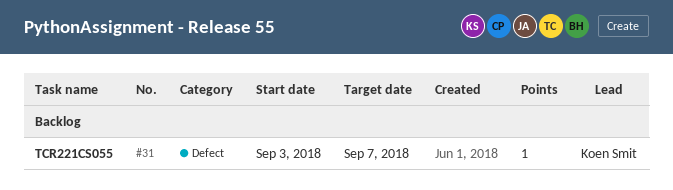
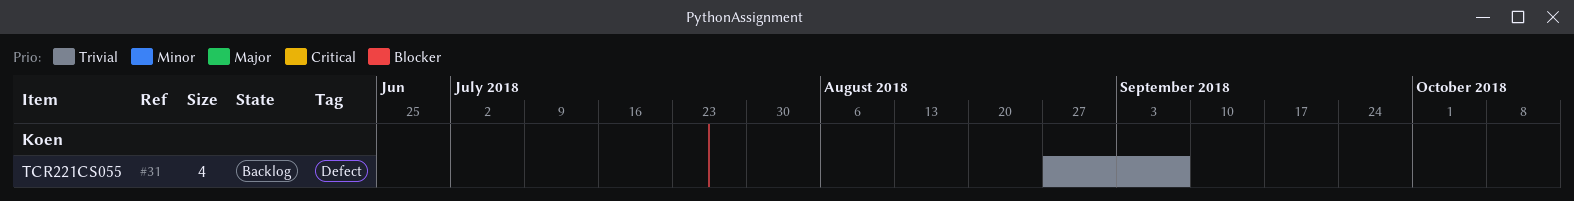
#31, estimate: 1 -> 4
#31, start: Sep 3 -> Aug 27

